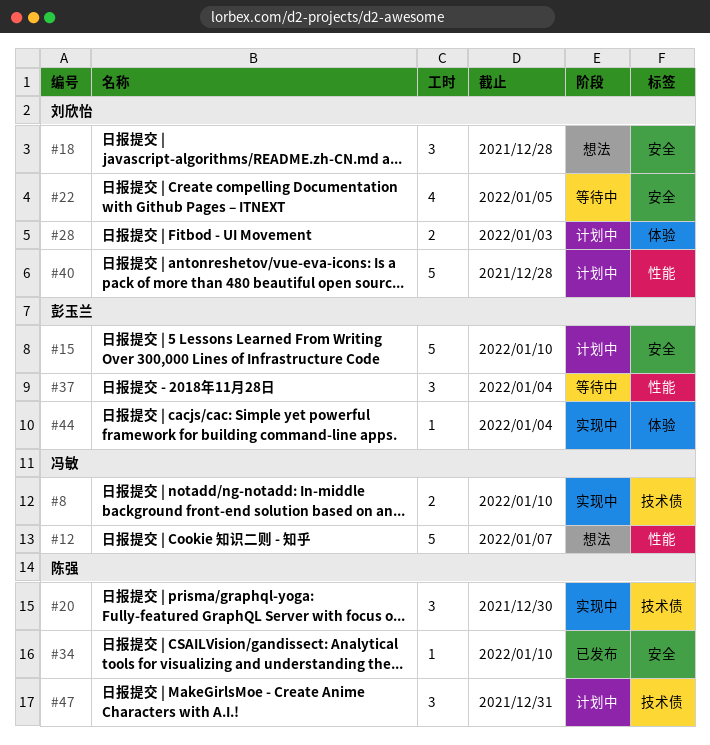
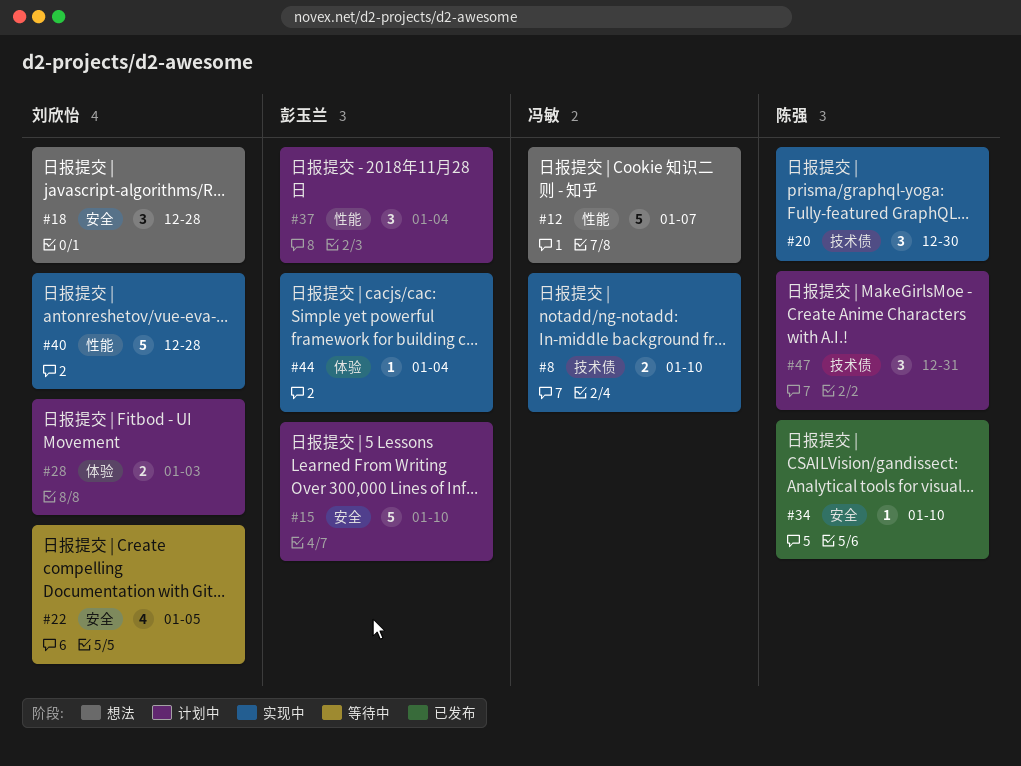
#37, status: 等待中 -> 计划中
#40, status: 计划中 -> 实现中

